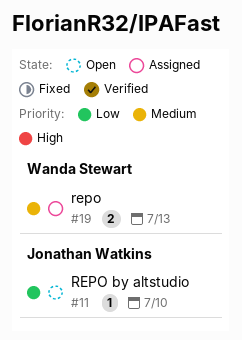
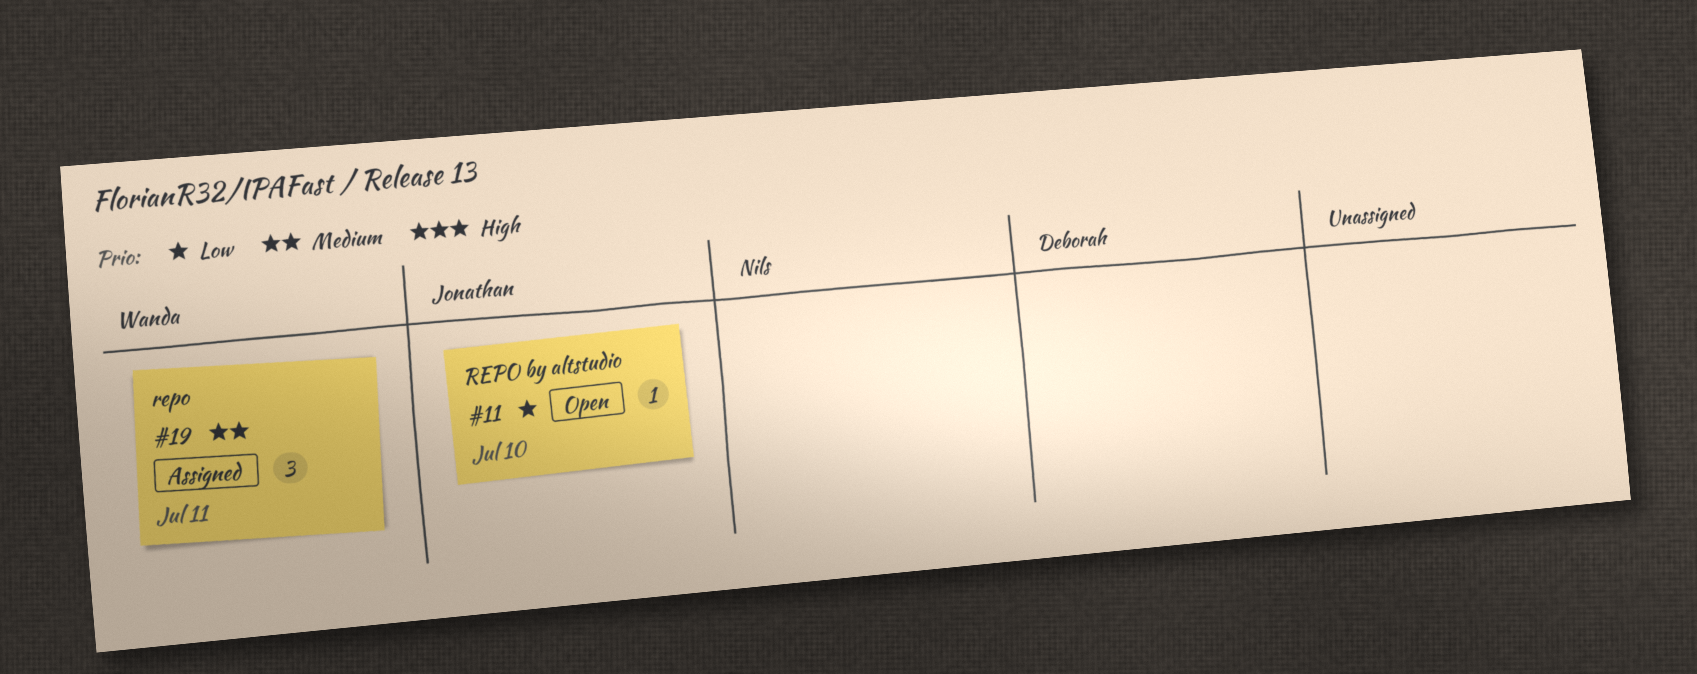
#19, estimate: 2 -> 3
#19, due: Jul 13 -> Jul 11

